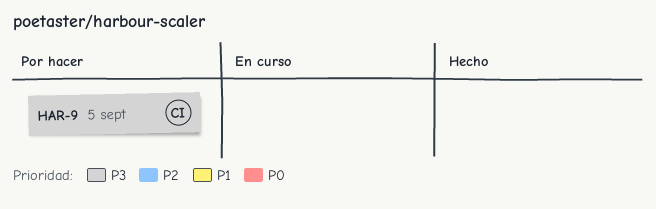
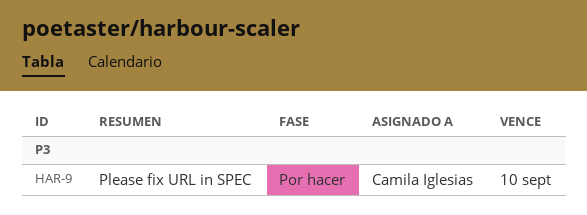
HAR-9, due: Sep 5 -> Sep 10

